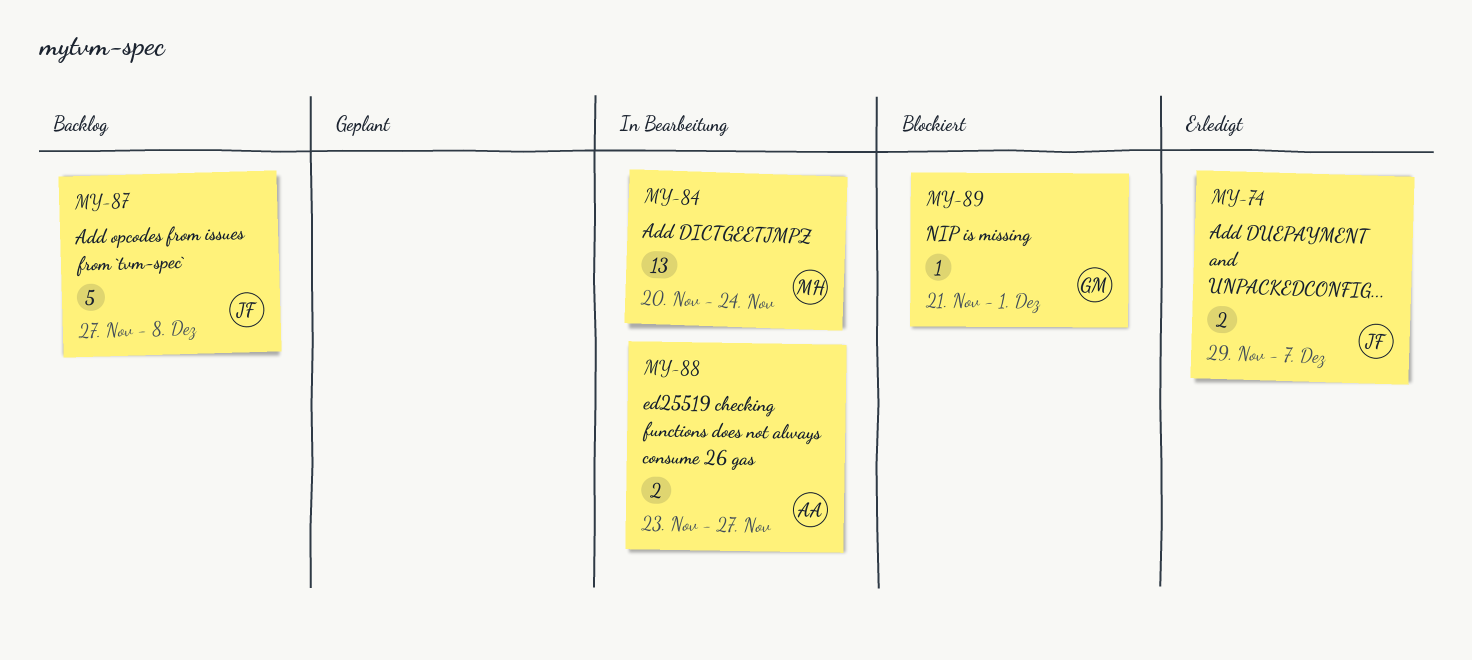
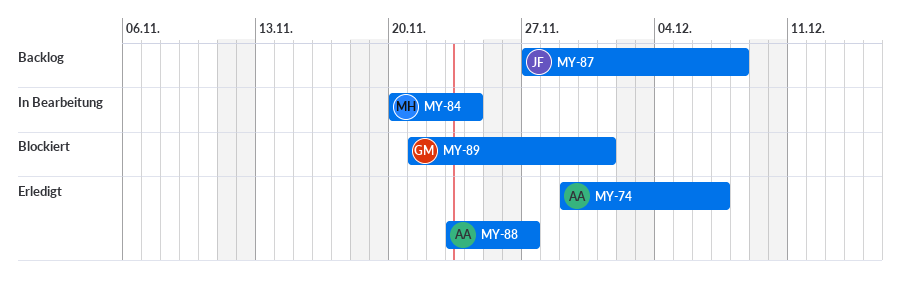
MY-74, owner: JF -> AA
MY-88, status: In Bearbeitung -> Erledigt

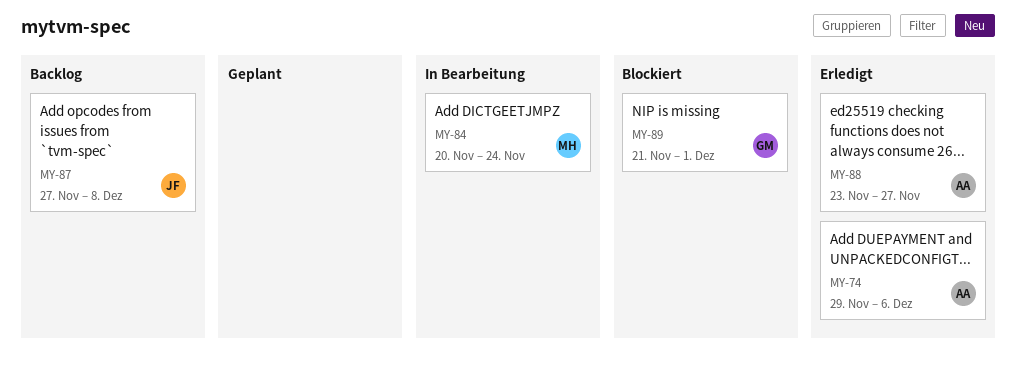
MY-74, due: Dec 7 -> Dec 6

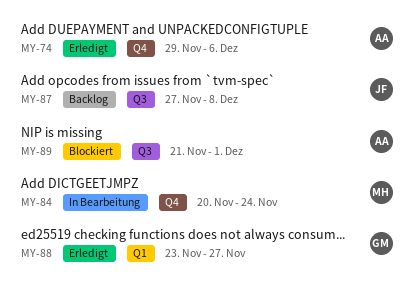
MY-88, owner: AA -> GM
MY-89, owner: GM -> AA

